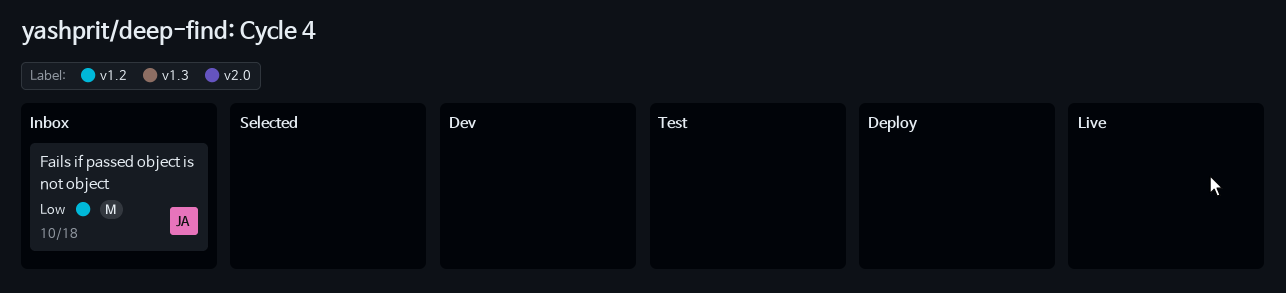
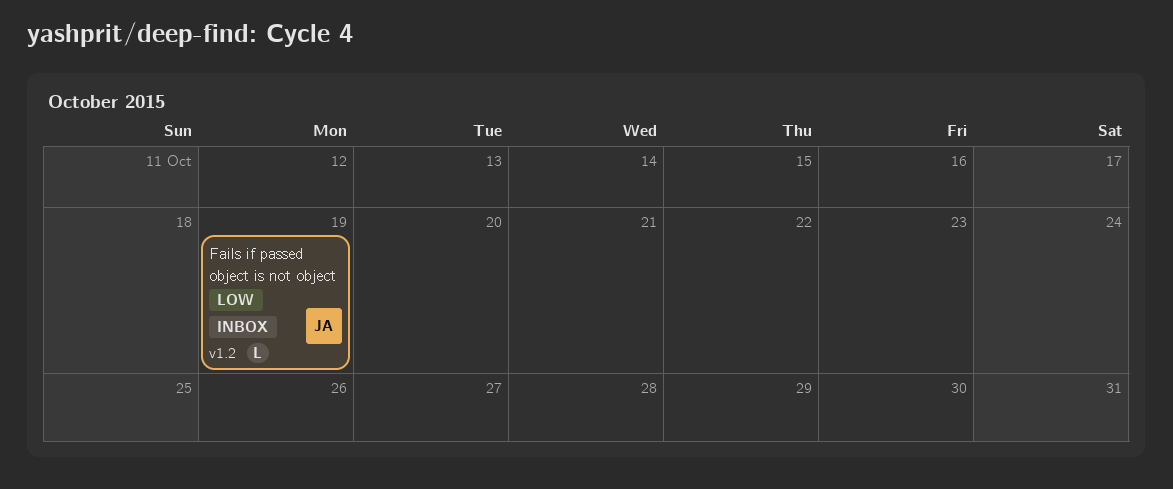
Fails if passed object is not object, estimate: M -> L
Fails if passed object is not object, due: Oct 18 -> Oct 19

